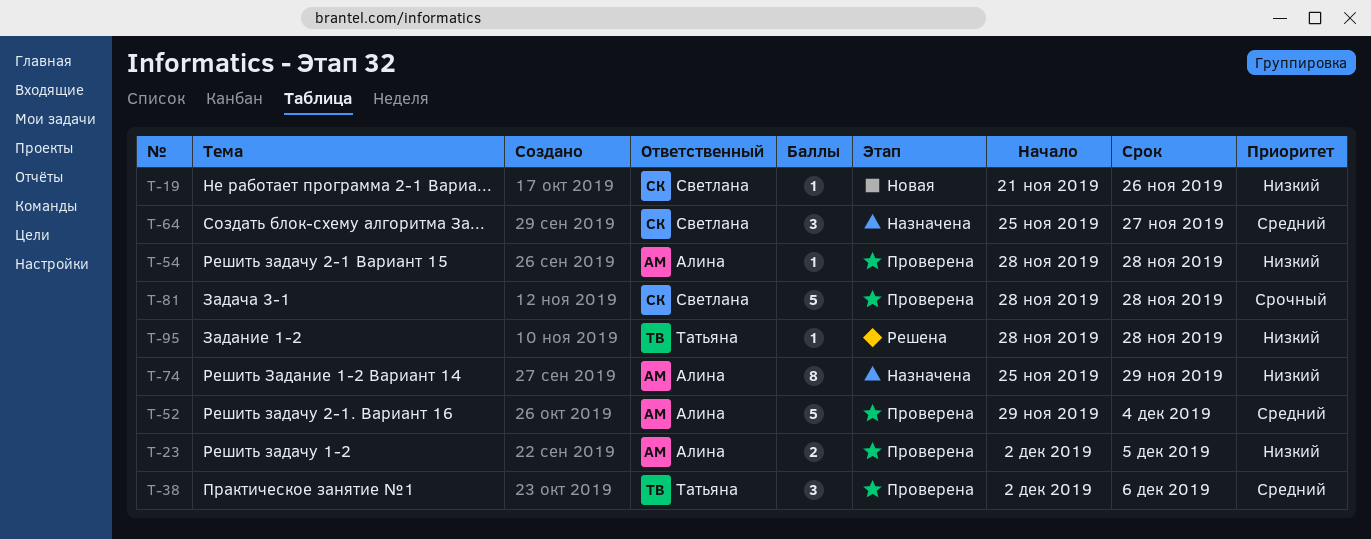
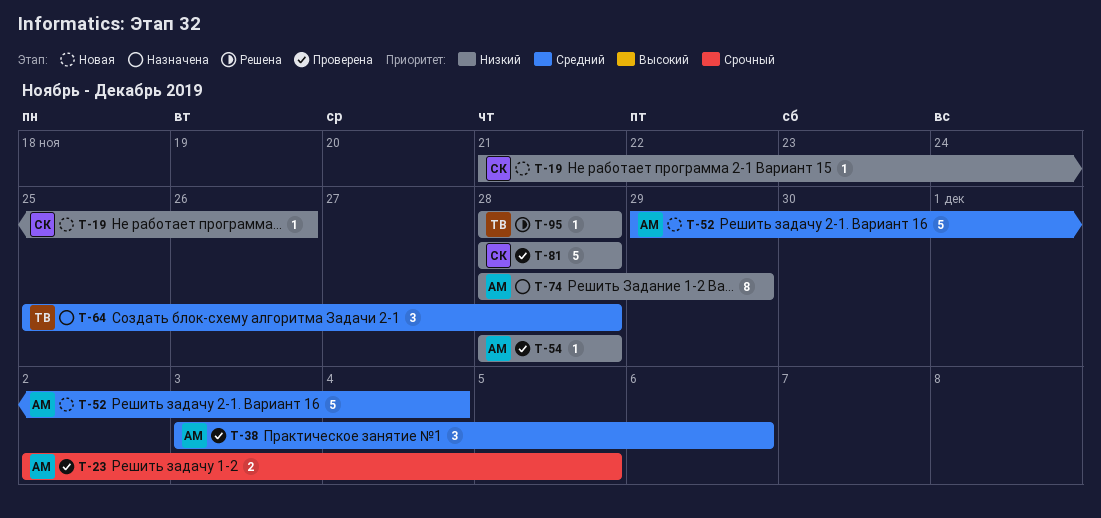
T-23, priority: Низкий -> Срочный
T-38, owner: Татьяна -> Алина
T-38, start: Dec 2 -> Dec 3
T-52, status: Проверена -> Новая
T-64, owner: Светлана -> Татьяна
T-64, due: Nov 27 -> Nov 28
T-74, start: Nov 25 -> Nov 28
T-81, priority: Срочный -> Низкий

